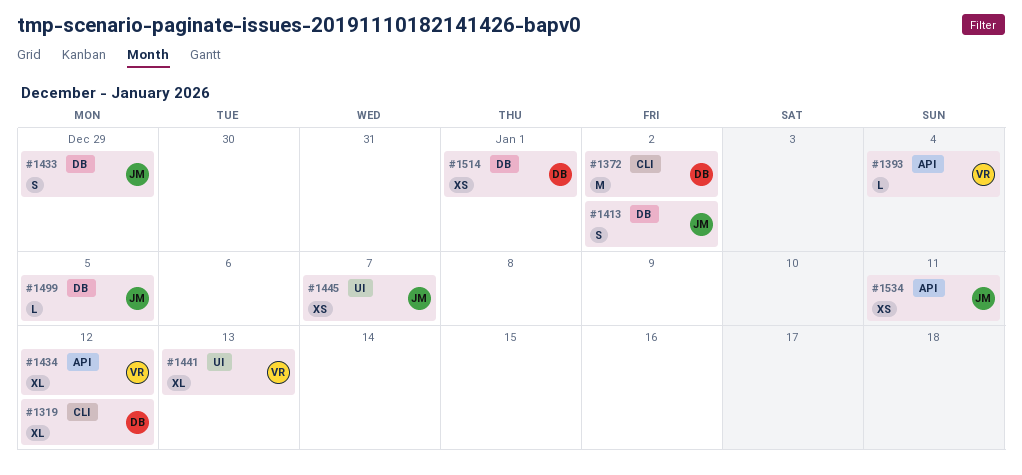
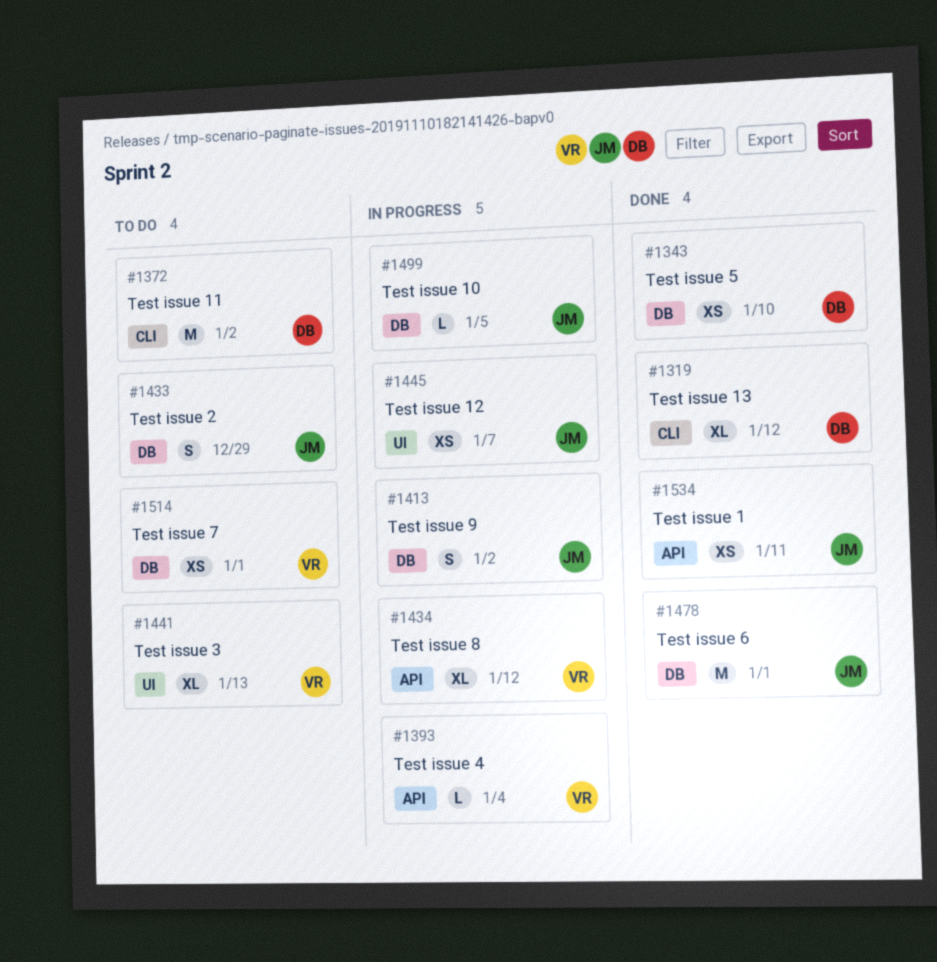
#1343: none -> present
#1478: none -> present
#1514, owner: DB -> VR

